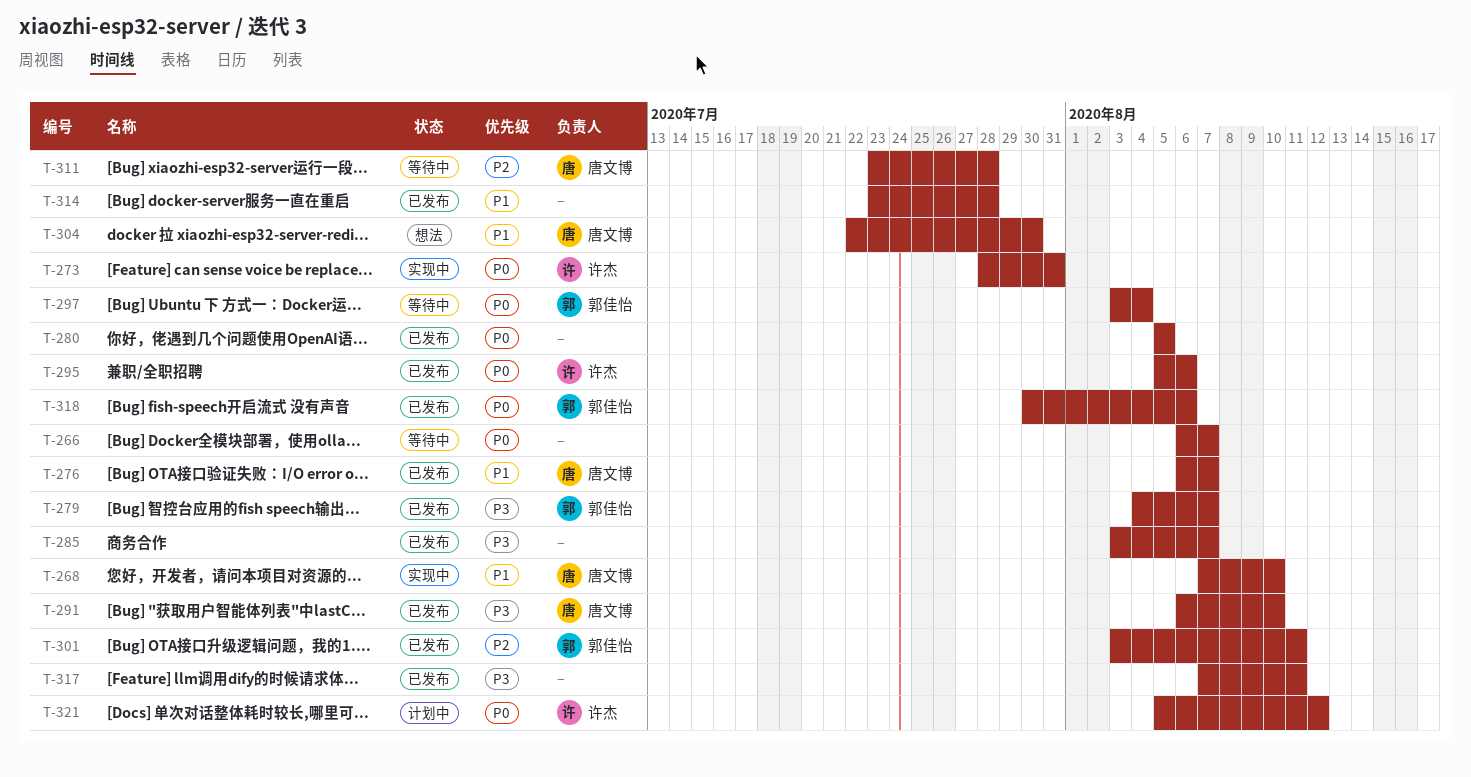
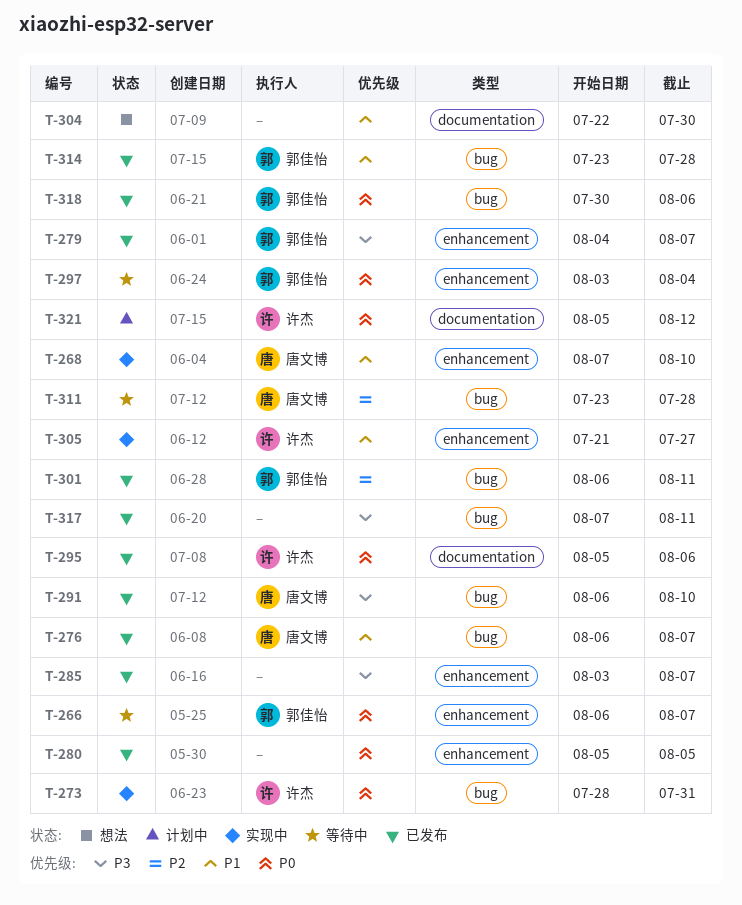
T-266, owner: none -> 郭佳怡
T-301, start: Aug 3 -> Aug 6
T-304, owner: 唐文博 -> none
T-305: none -> present
T-314, owner: none -> 郭佳怡

